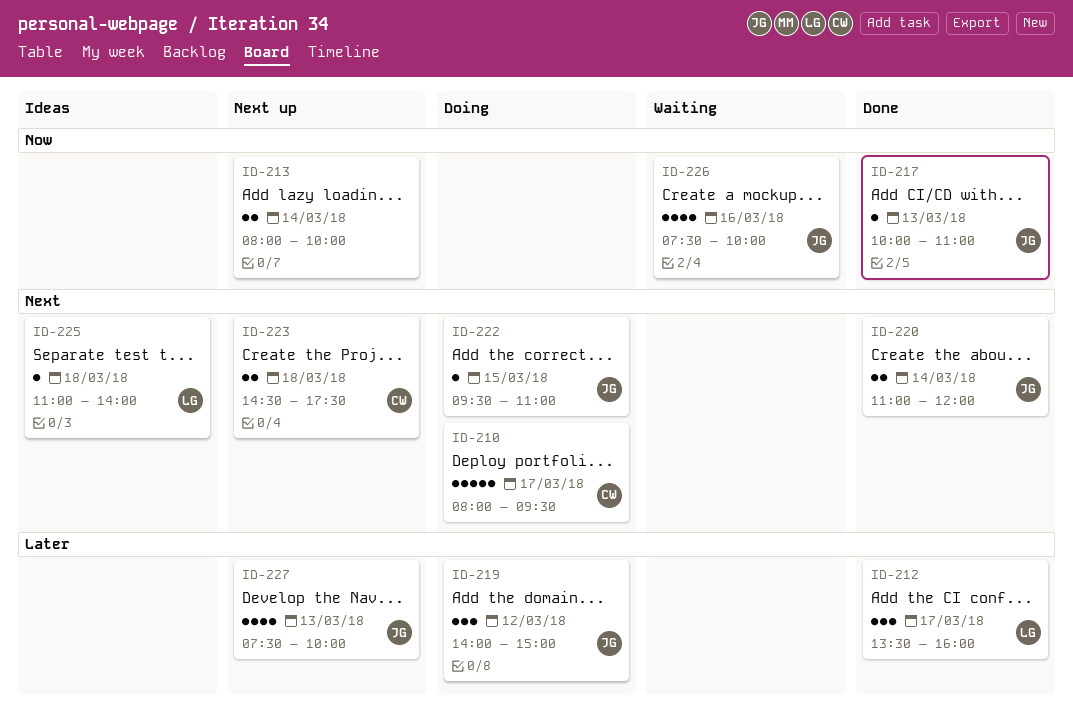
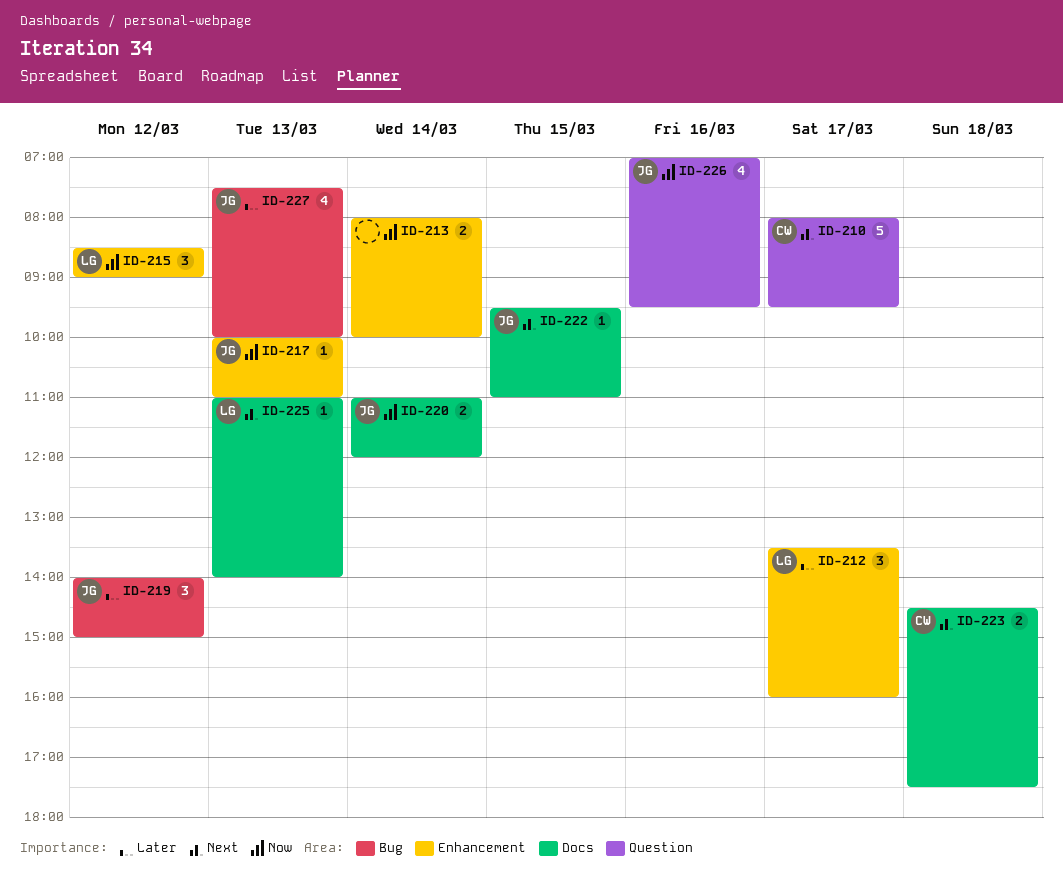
ID-215: none -> present
ID-220, priority: Next -> Now
ID-225, day: Mar 18 -> Mar 13
ID-226, begins: 07:30 -> 07:00
ID-226, ends: 10:00 -> 09:30

